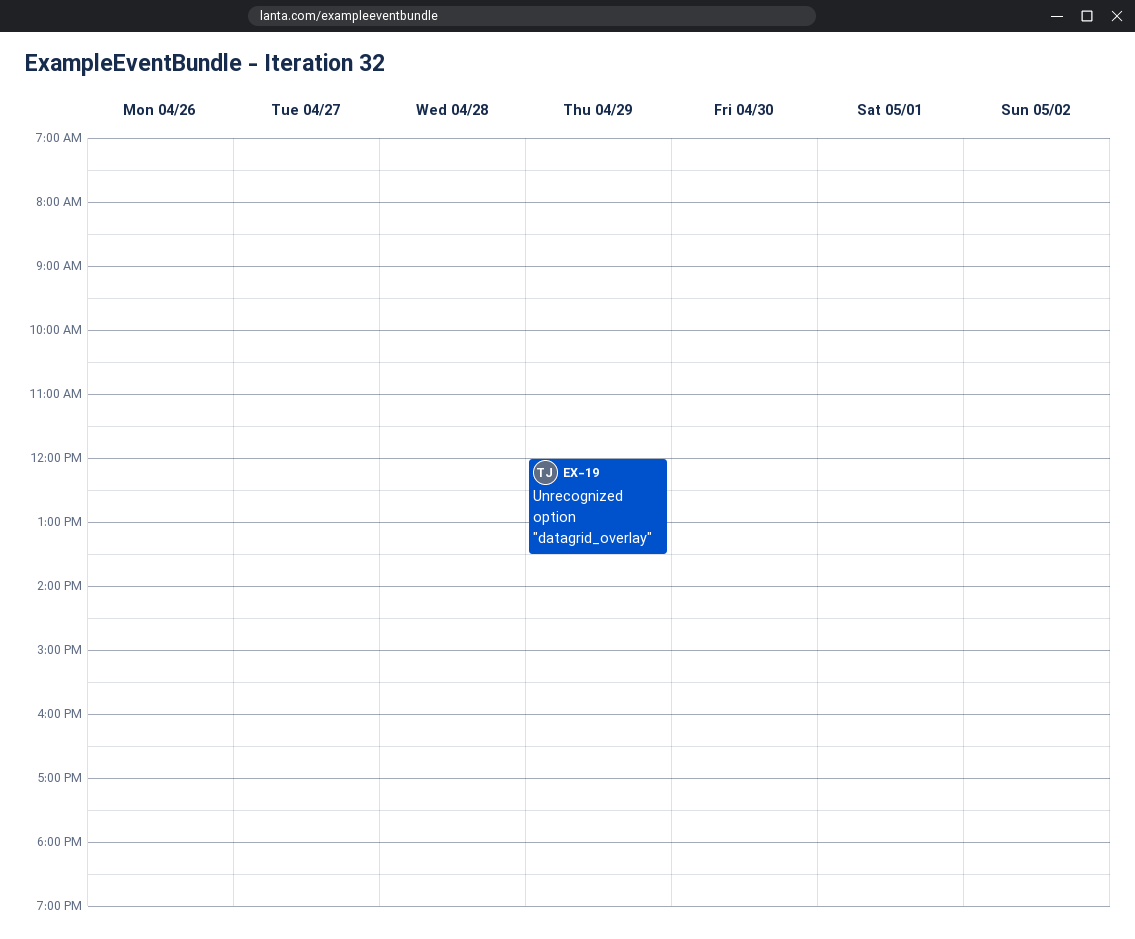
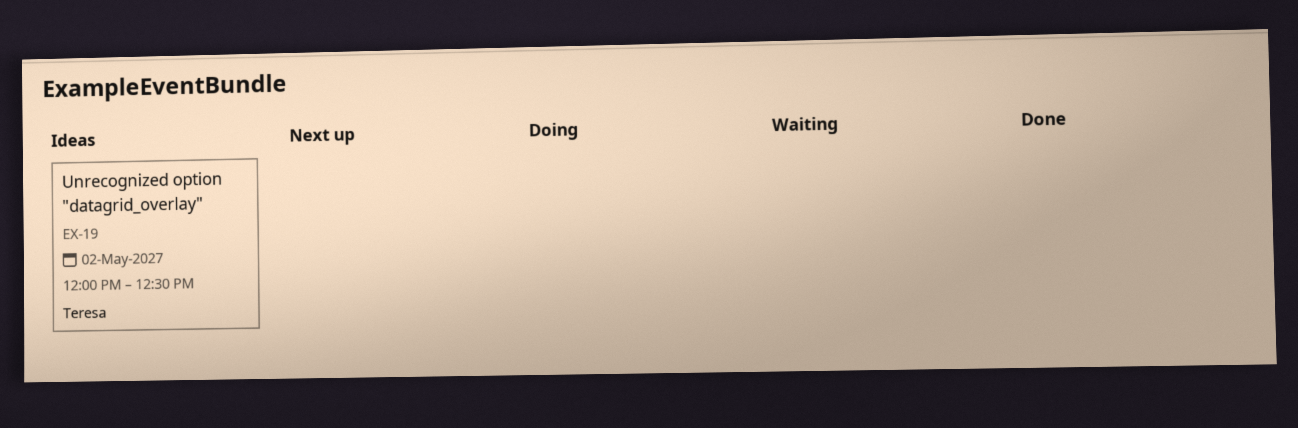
EX-19, day: Apr 29 -> May 2
EX-19, ends: 13:30 -> 12:30

